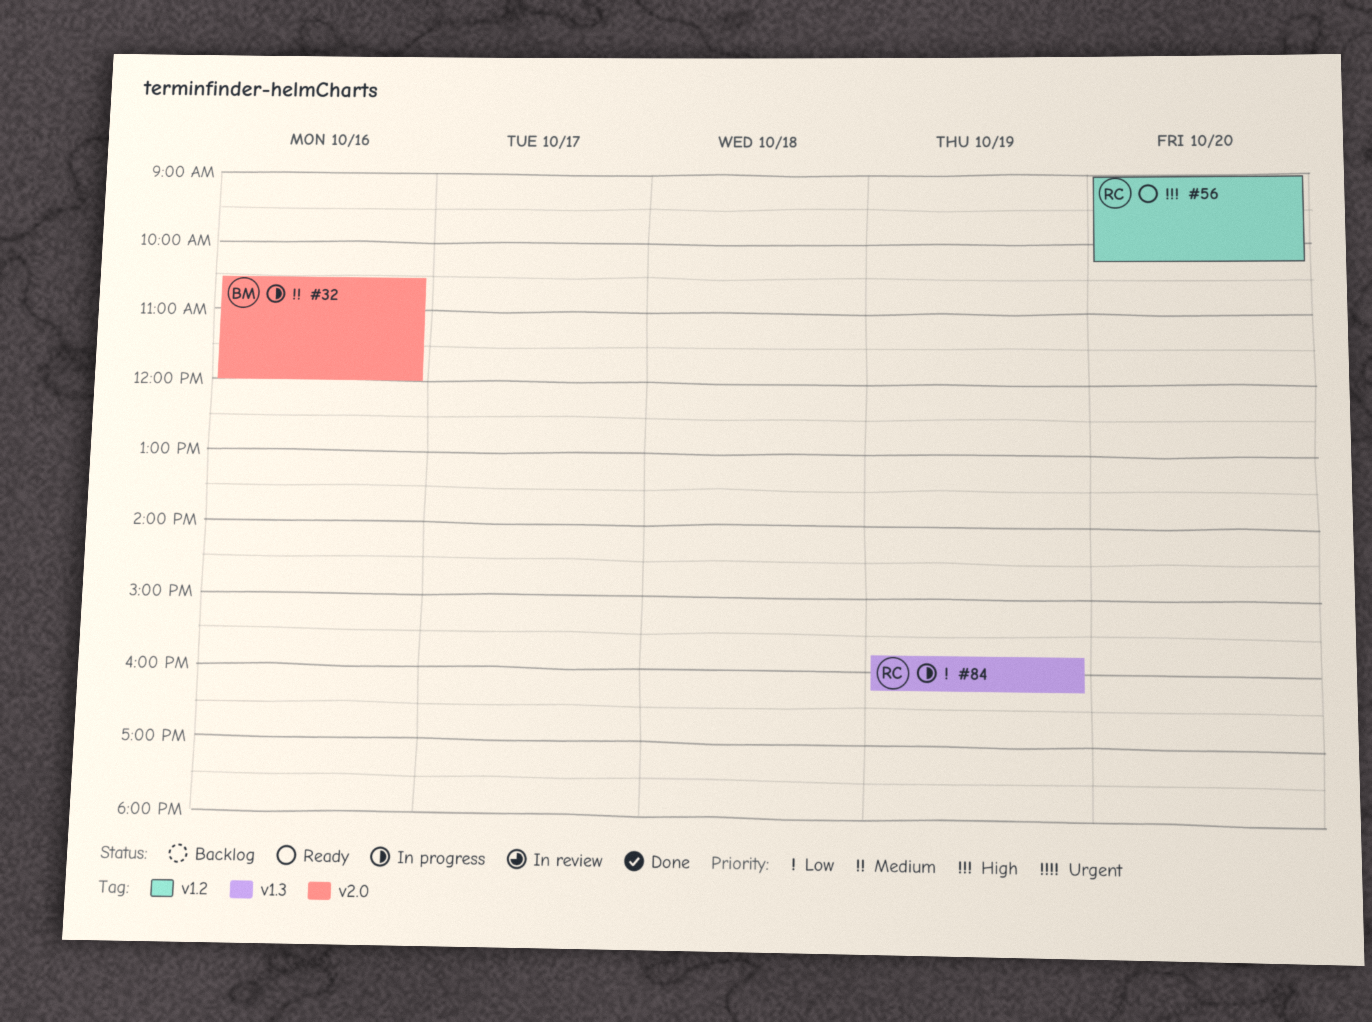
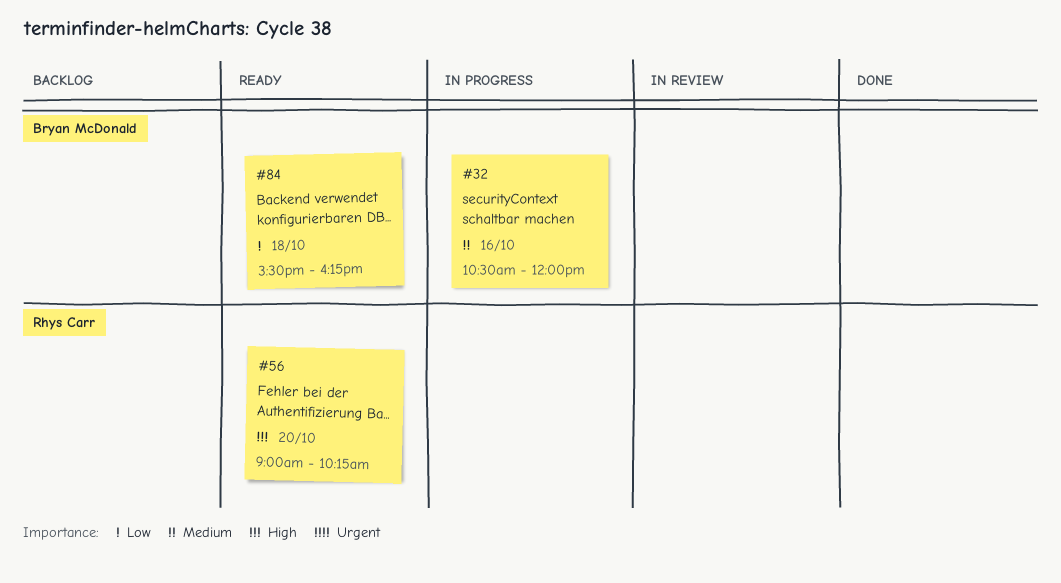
#84, status: In progress -> Ready
#84, owner: Rhys Carr -> Bryan McDonald
#84, day: Oct 19 -> Oct 18
#84, begins: 15:45 -> 15:30

